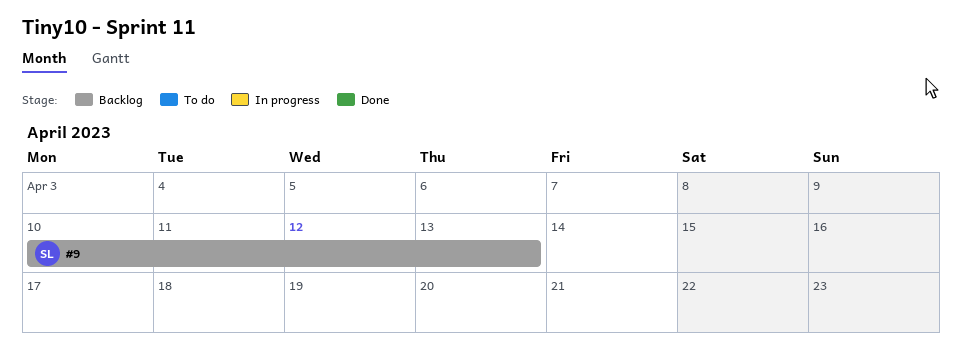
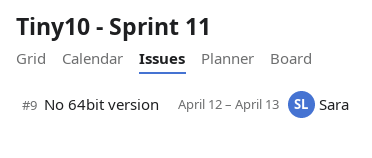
#9, start: Apr 10 -> Apr 12

